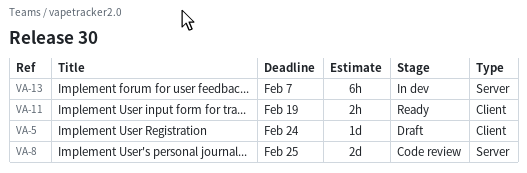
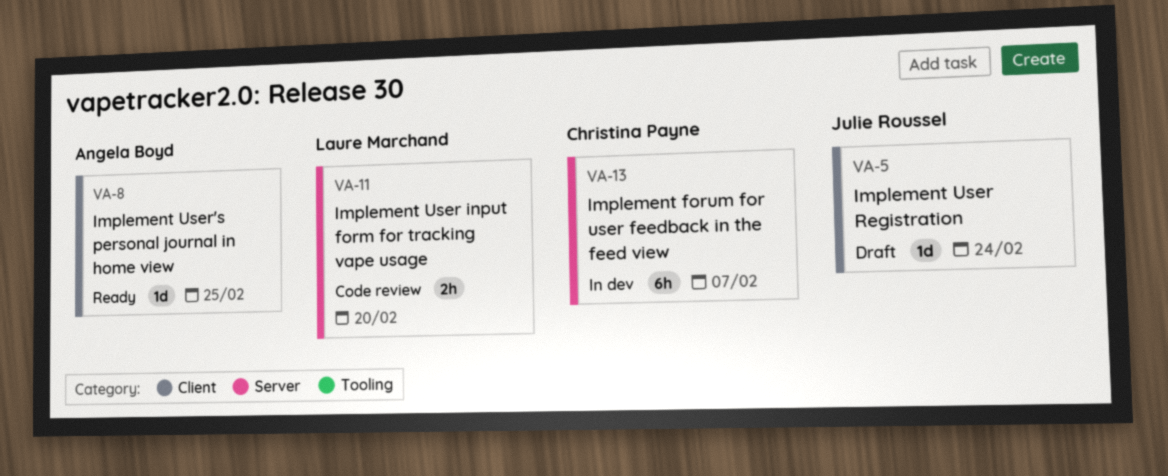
VA-8, status: Code review -> Ready
VA-8, label: Server -> Client
VA-8, estimate: 2d -> 1d
VA-11, status: Ready -> Code review
VA-11, label: Client -> Server
VA-11, due: Feb 19 -> Feb 20

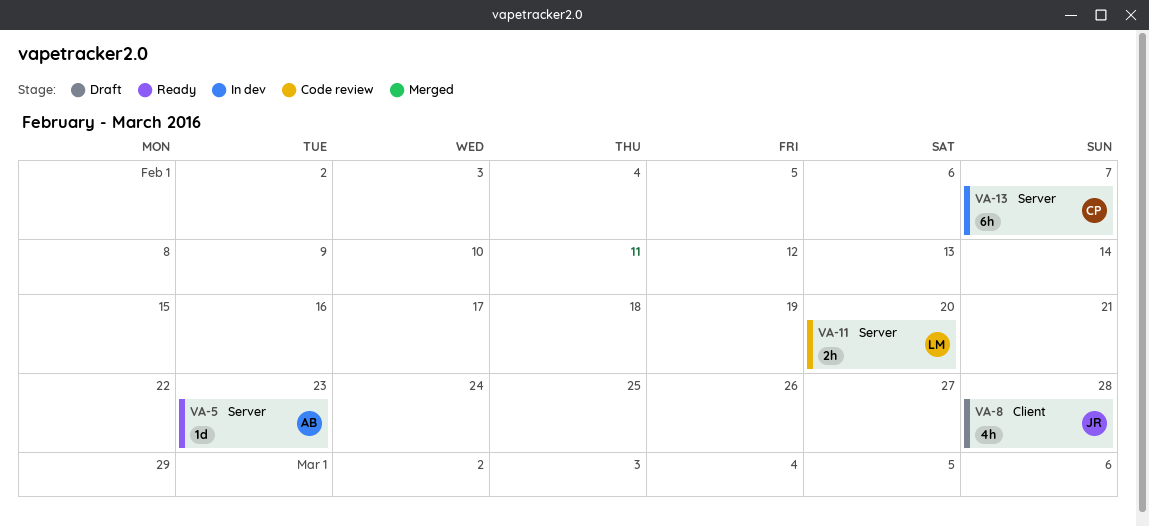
VA-5, status: Draft -> Ready
VA-5, owner: Julie Roussel -> Angela Boyd
VA-5, label: Client -> Server
VA-5, due: Feb 24 -> Feb 23
VA-8, status: Ready -> Draft
VA-8, owner: Angela Boyd -> Julie Roussel
VA-8, estimate: 1d -> 4h
VA-8, due: Feb 25 -> Feb 28

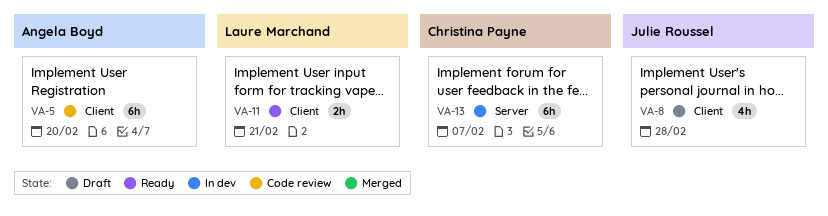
VA-5, status: Ready -> Code review
VA-5, label: Server -> Client
VA-5, estimate: 1d -> 6h
VA-5, due: Feb 23 -> Feb 20
VA-11, status: Code review -> Ready
VA-11, label: Server -> Client
VA-11, due: Feb 20 -> Feb 21

